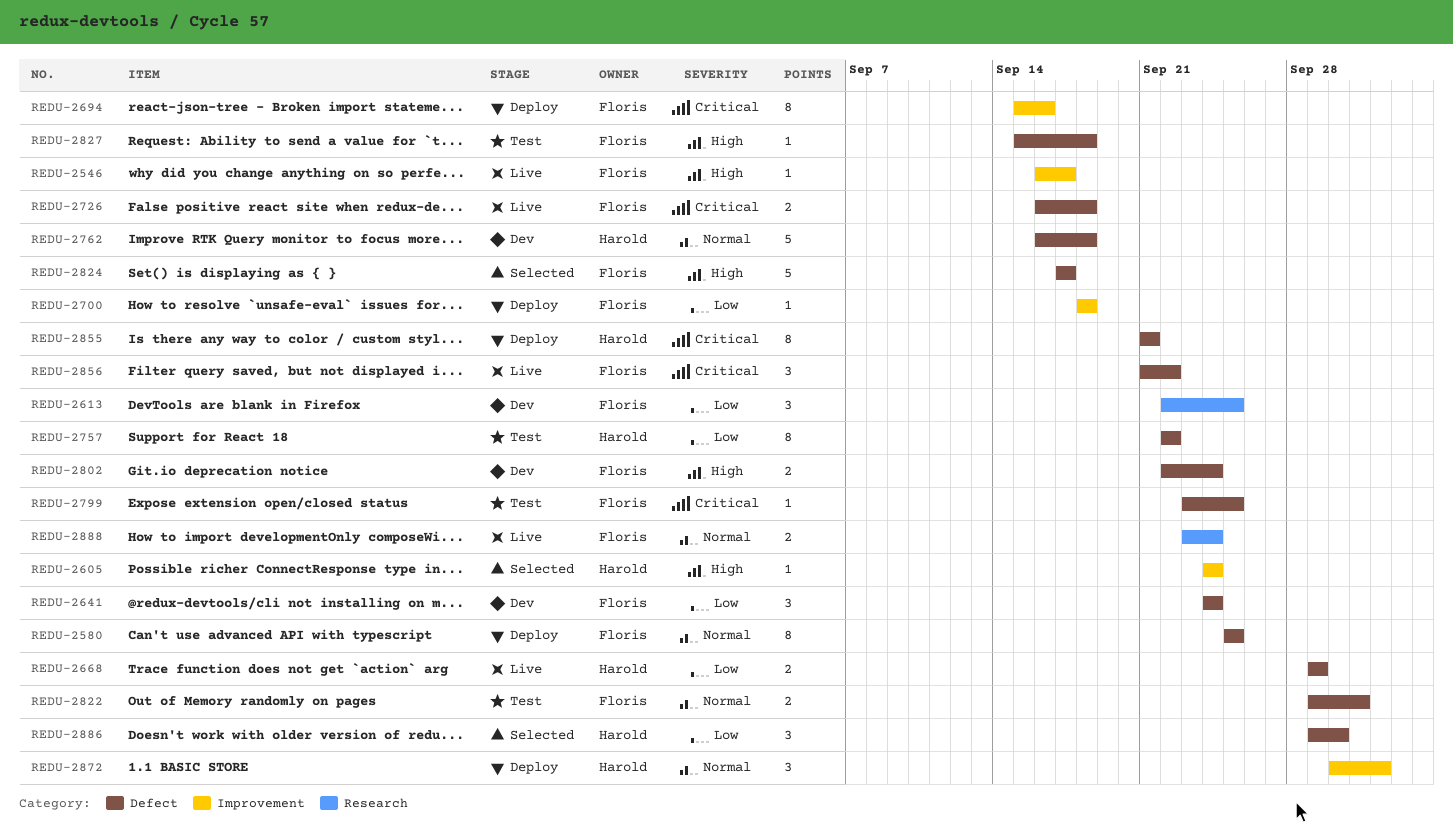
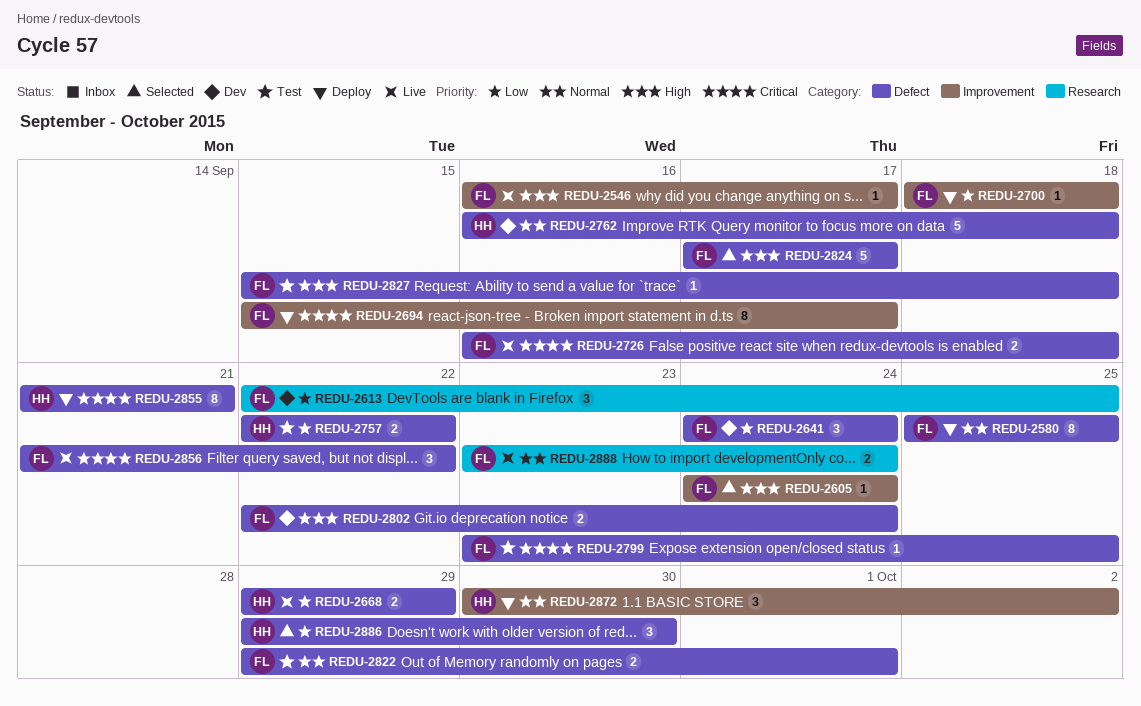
REDU-2605, owner: Harold -> Floris
REDU-2694, due: Sep 16 -> Sep 17
REDU-2757, estimate: 8 -> 2

